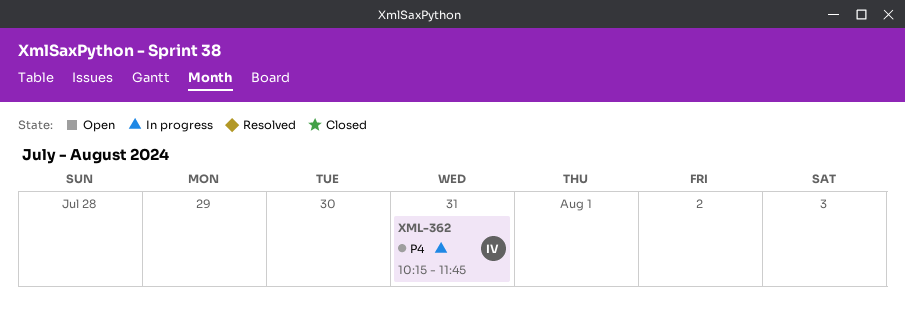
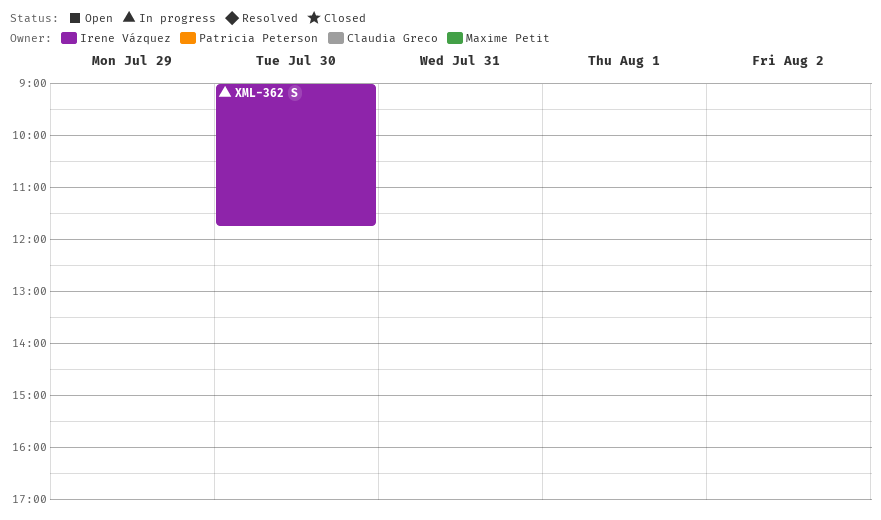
XML-362, day: Jul 31 -> Jul 30
XML-362, begins: 10:15 -> 09:00

